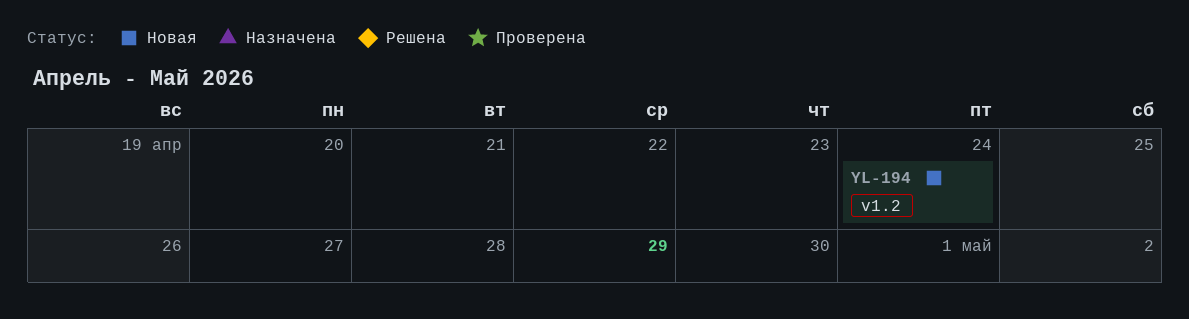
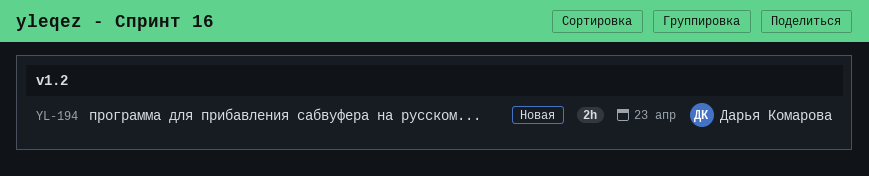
YL-194, due: Apr 24 -> Apr 23

